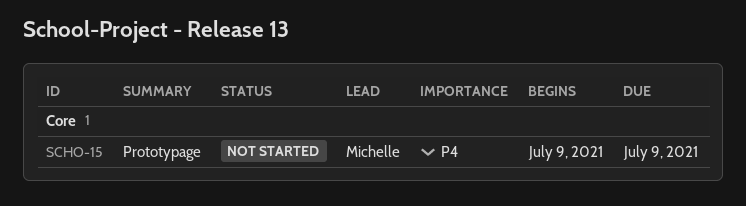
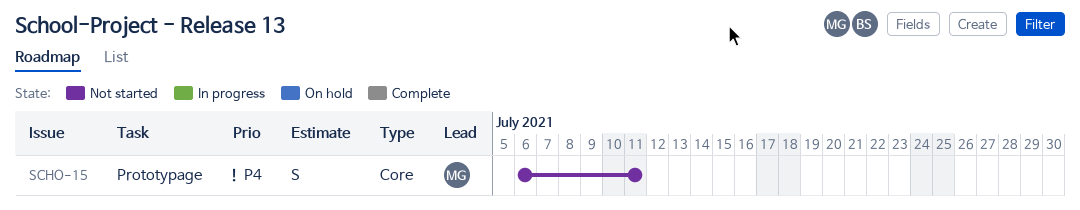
SCHO-15, start: Jul 9 -> Jul 6
SCHO-15, due: Jul 9 -> Jul 11

